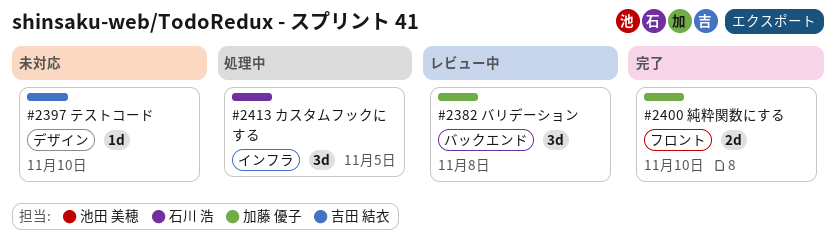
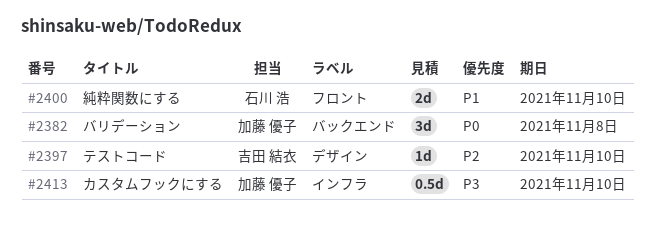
#2400, owner: 加藤 優子 -> 石川 浩
#2413, owner: 石川 浩 -> 加藤 優子
#2413, estimate: 3d -> 0.5d
#2413, due: Nov 5 -> Nov 10

